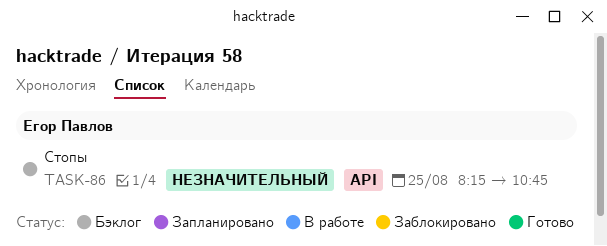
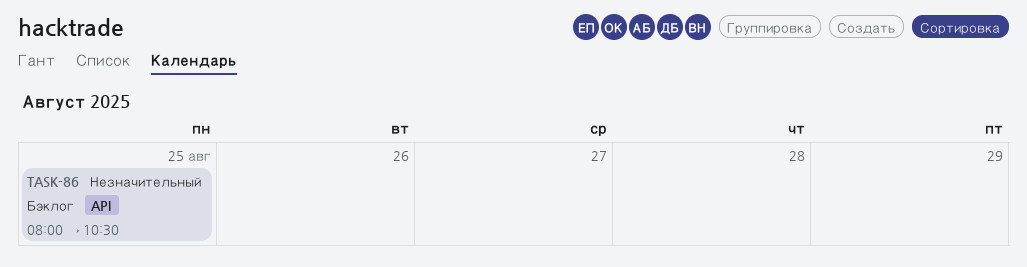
TASK-86, begins: 08:15 -> 08:00
TASK-86, ends: 10:45 -> 10:30

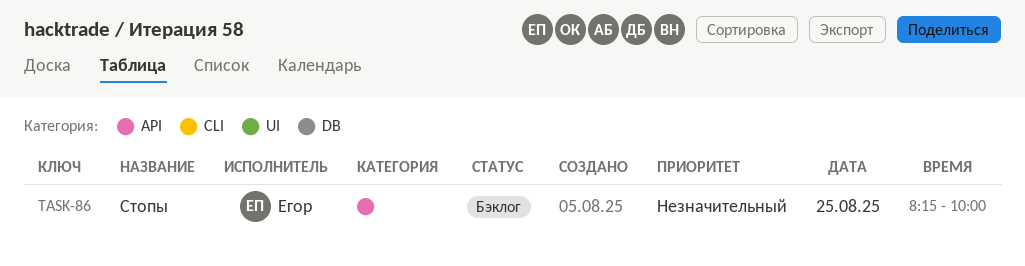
TASK-86, begins: 08:00 -> 08:15
TASK-86, ends: 10:30 -> 10:00

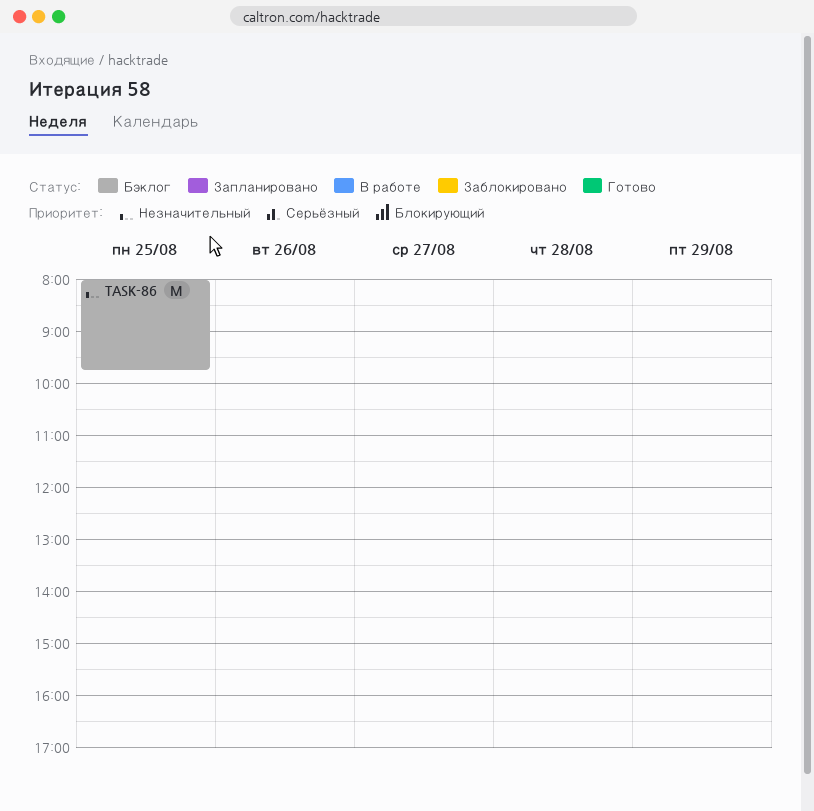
TASK-86, begins: 08:15 -> 08:00
TASK-86, ends: 10:00 -> 09:45

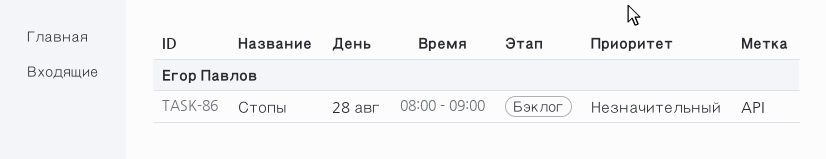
TASK-86, day: Aug 25 -> Aug 28
TASK-86, ends: 09:45 -> 09:00

